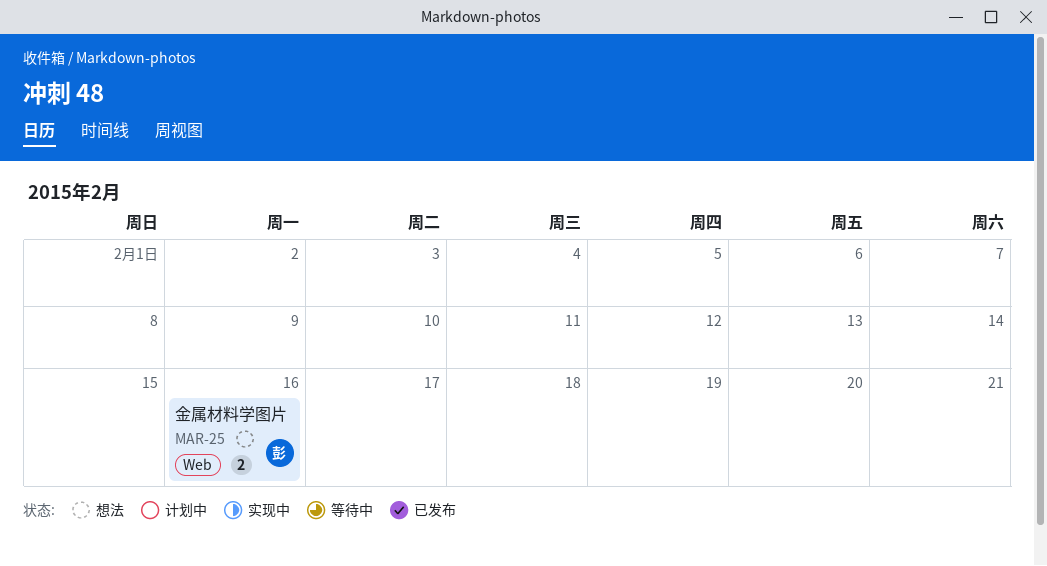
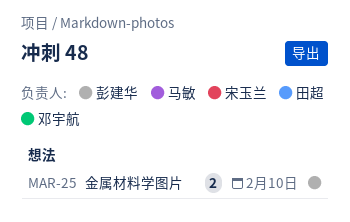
MAR-25, due: Feb 16 -> Feb 10

